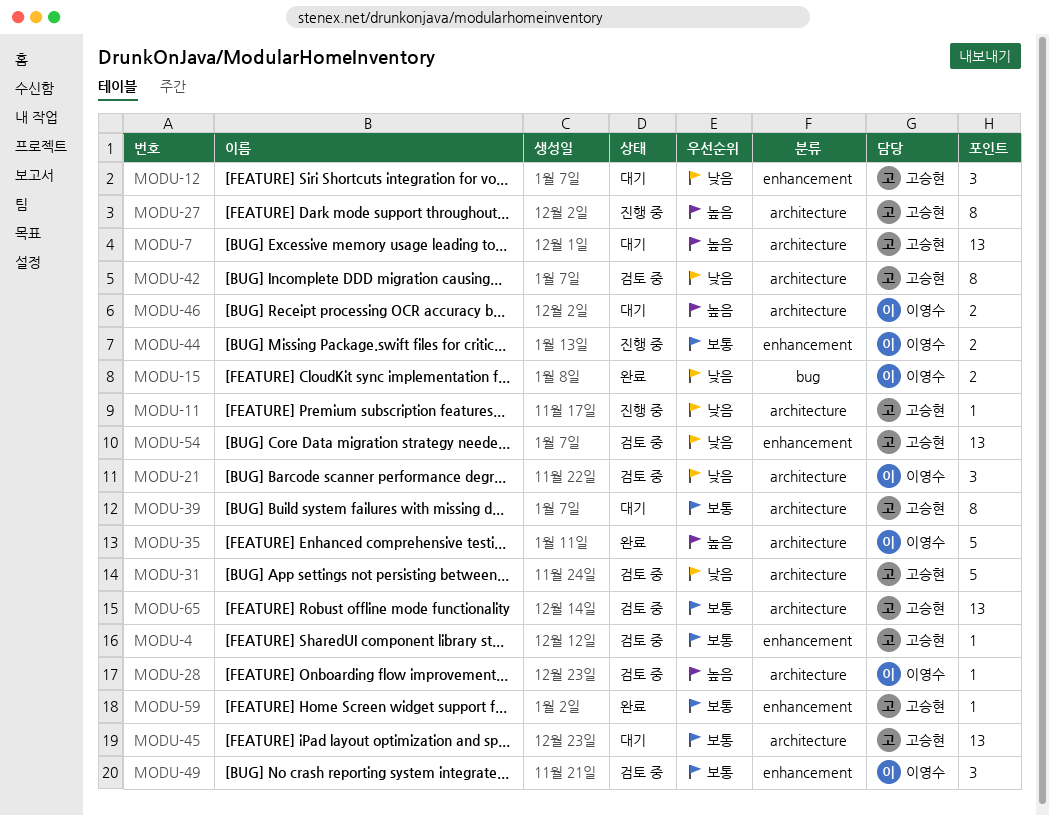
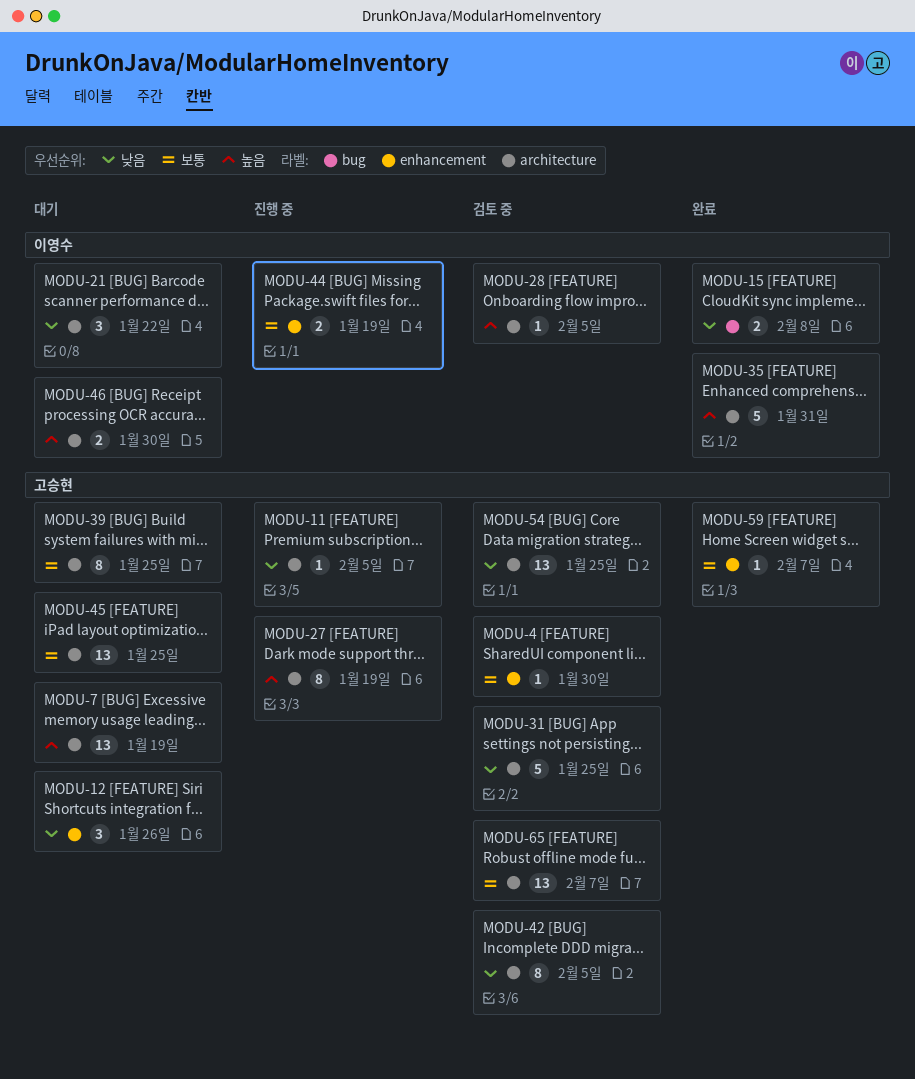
MODU-21, status: 검토 중 -> 대기
MODU-49: present -> none
MODU-54, label: enhancement -> architecture

